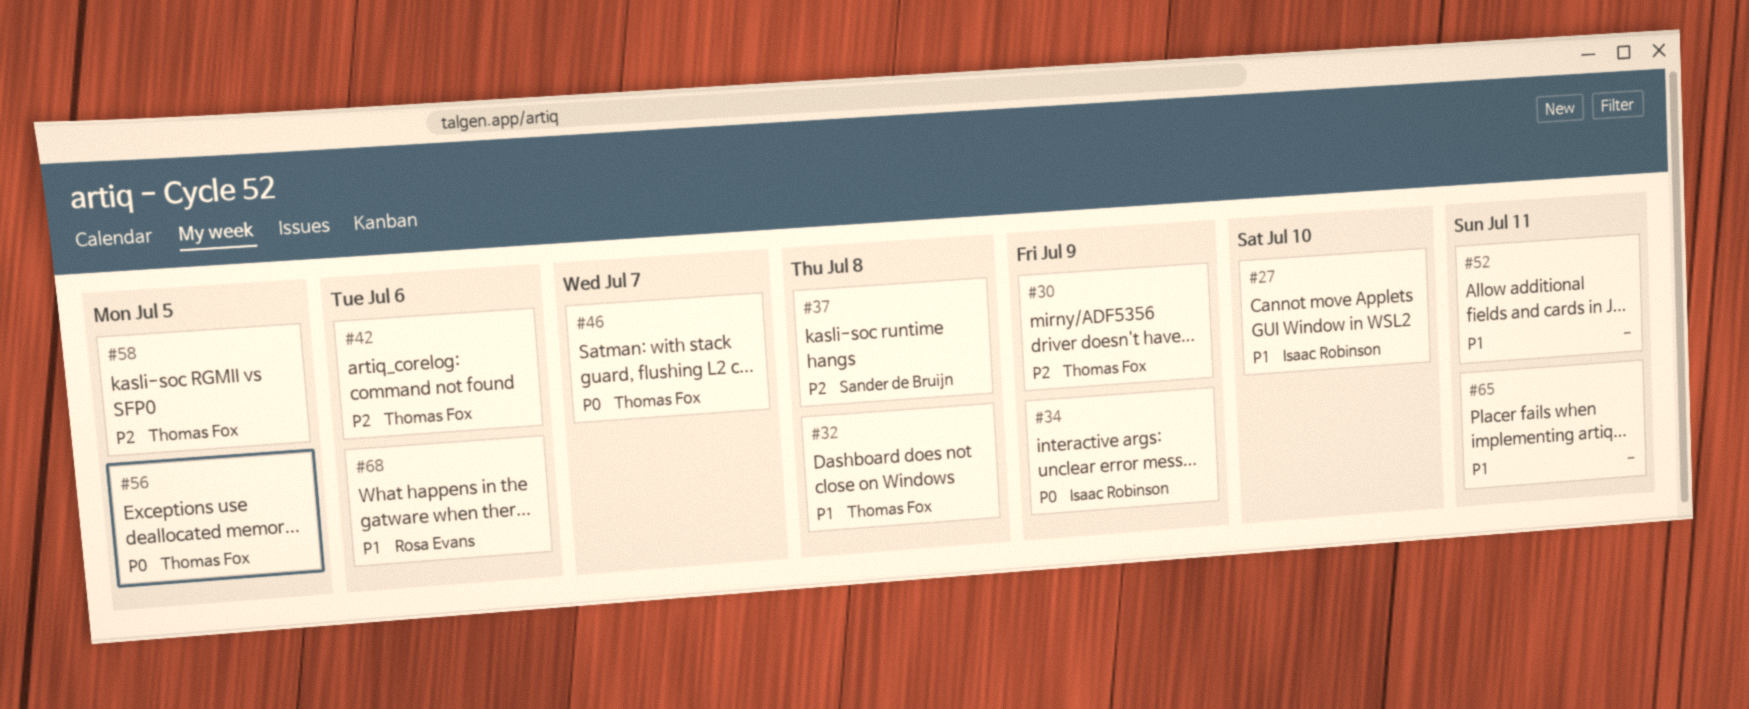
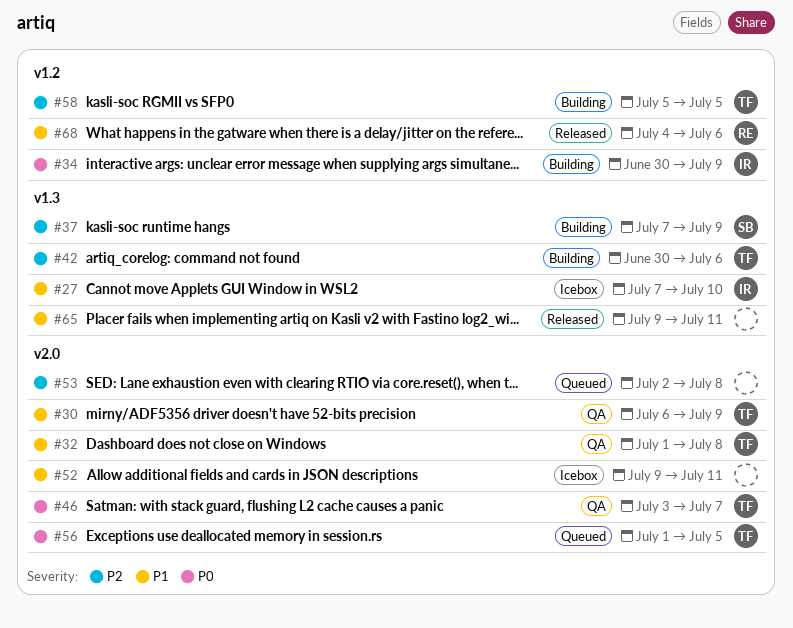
#30, priority: P2 -> P1
#37, due: Jul 8 -> Jul 9
#53: none -> present

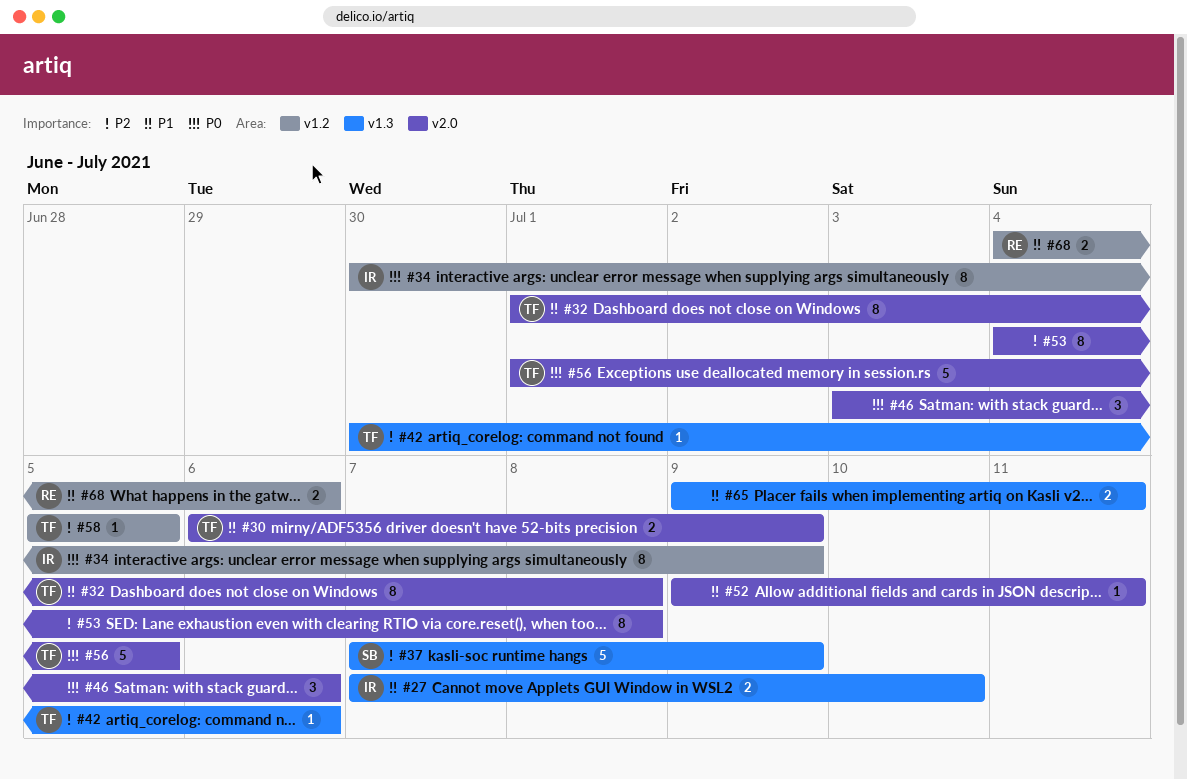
#46, owner: TF -> none
#46, due: Jul 7 -> Jul 6
#53, start: Jul 2 -> Jul 4

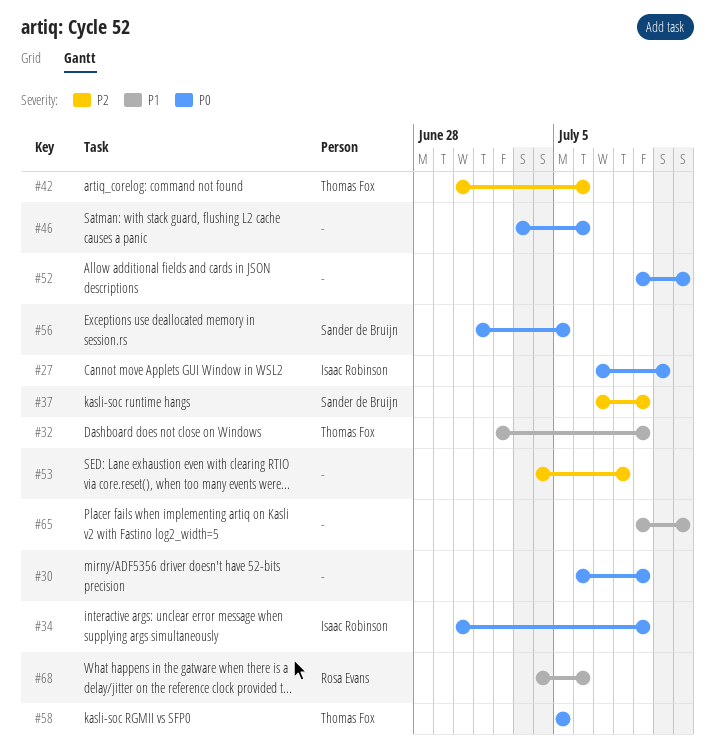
#27, priority: P1 -> P0
#30, owner: Thomas Fox -> none
#30, priority: P1 -> P0
#32, start: Jul 1 -> Jul 2
#32, due: Jul 8 -> Jul 9
#52, priority: P1 -> P0
#56, owner: Thomas Fox -> Sander de Bruijn
#58, priority: P2 -> P0

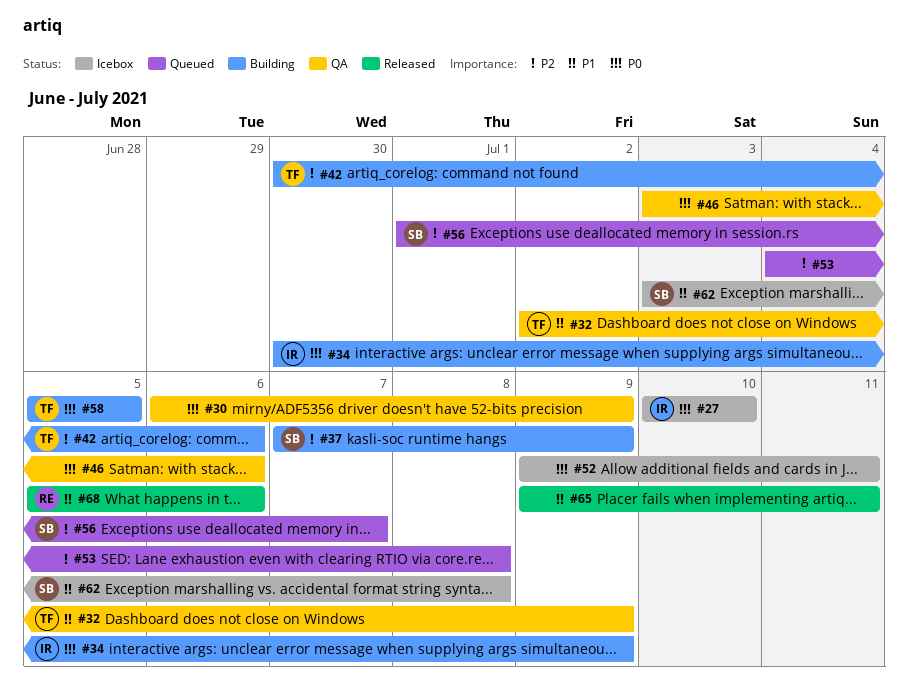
#27, start: Jul 7 -> Jul 10
#56, priority: P0 -> P2
#56, due: Jul 5 -> Jul 7
#62: none -> present
#68, start: Jul 4 -> Jul 5

